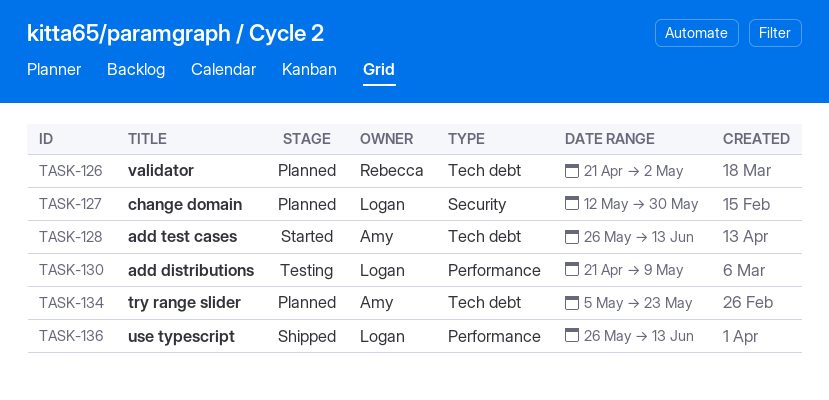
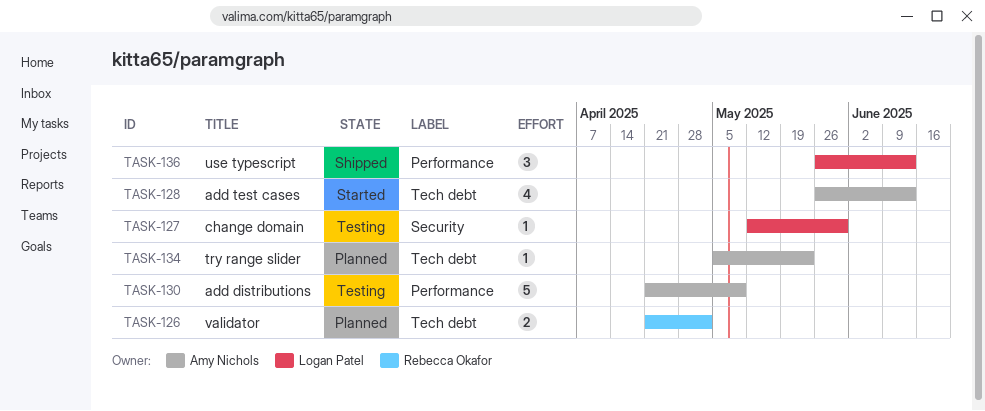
TASK-127, status: Planned -> Testing
TASK-130, owner: Logan Patel -> Amy Nichols

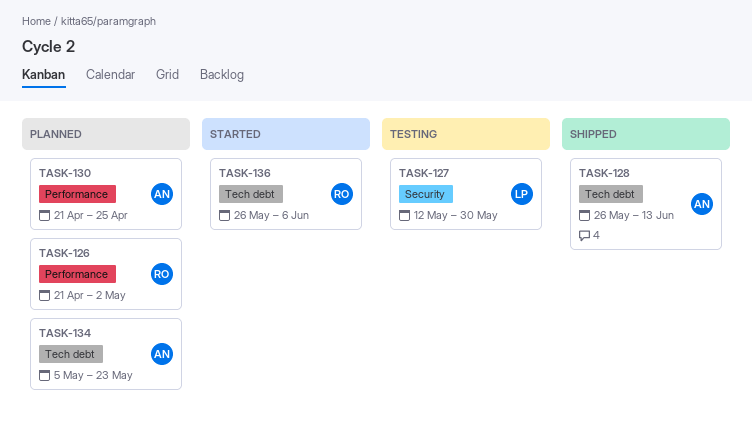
TASK-126, label: Tech debt -> Performance
TASK-128, status: Started -> Shipped
TASK-130, status: Testing -> Planned
TASK-130, due: May 9 -> Apr 25
TASK-136, status: Shipped -> Started
TASK-136, owner: Logan Patel -> Rebecca Okafor
TASK-136, label: Performance -> Tech debt
TASK-136, due: Jun 13 -> Jun 6

